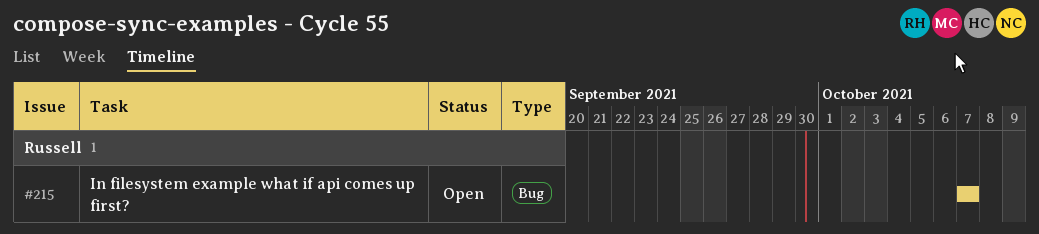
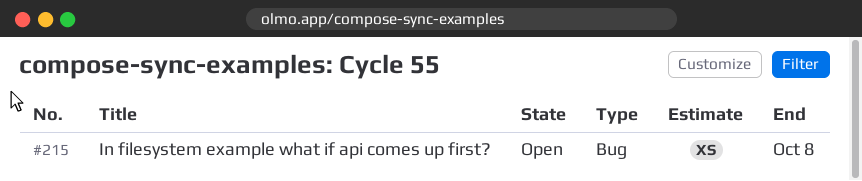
#215, due: Oct 7 -> Oct 8

